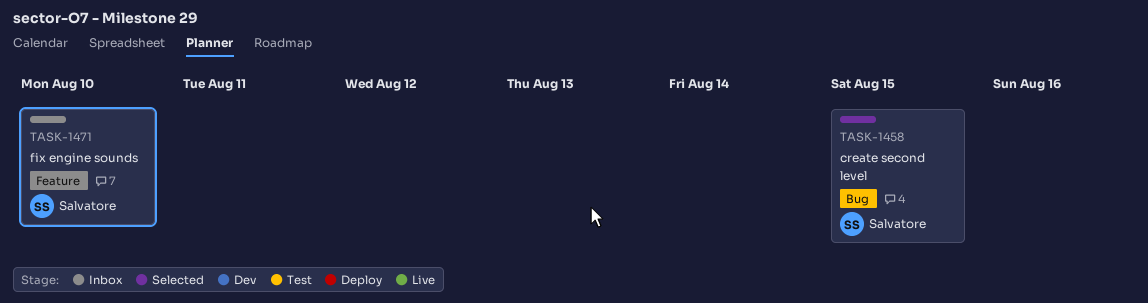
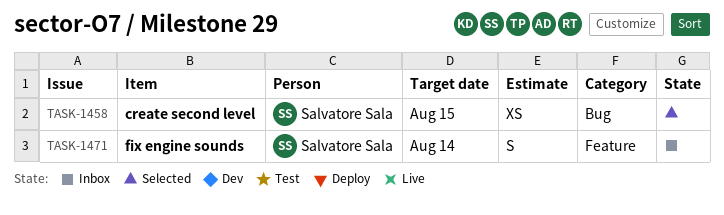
TASK-1471, due: Aug 10 -> Aug 14

